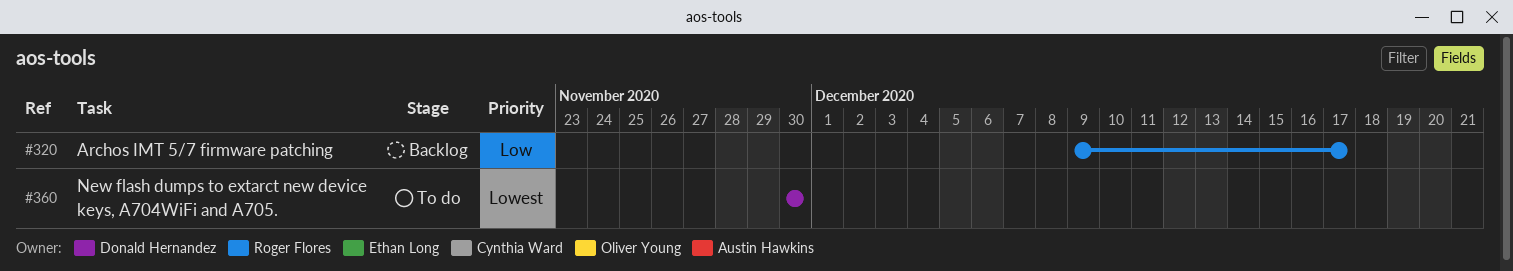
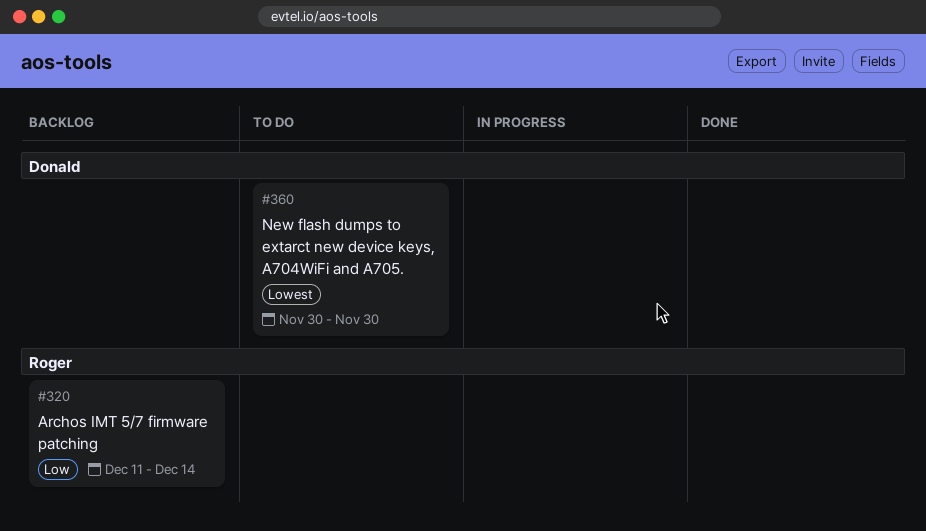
#320, start: Dec 9 -> Dec 11
#320, due: Dec 17 -> Dec 14

